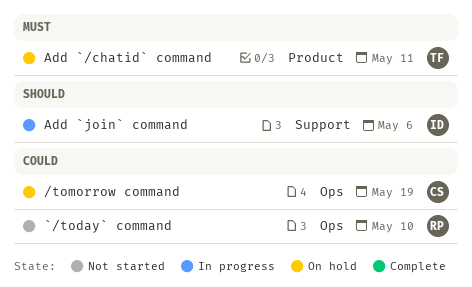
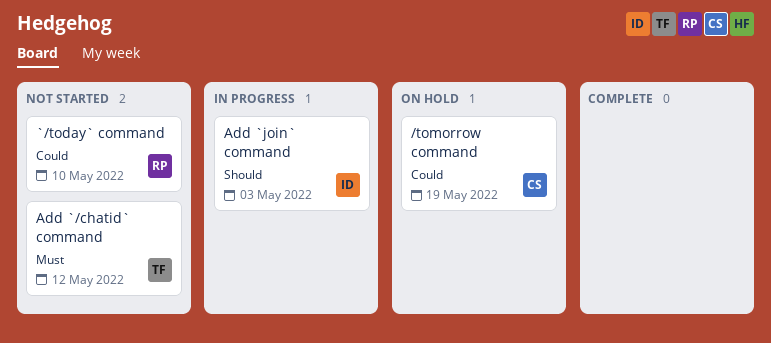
Add `/chatid` command, status: On hold -> Not started
Add `/chatid` command, due: May 11 -> May 12
Add `join` command, due: May 6 -> May 3

